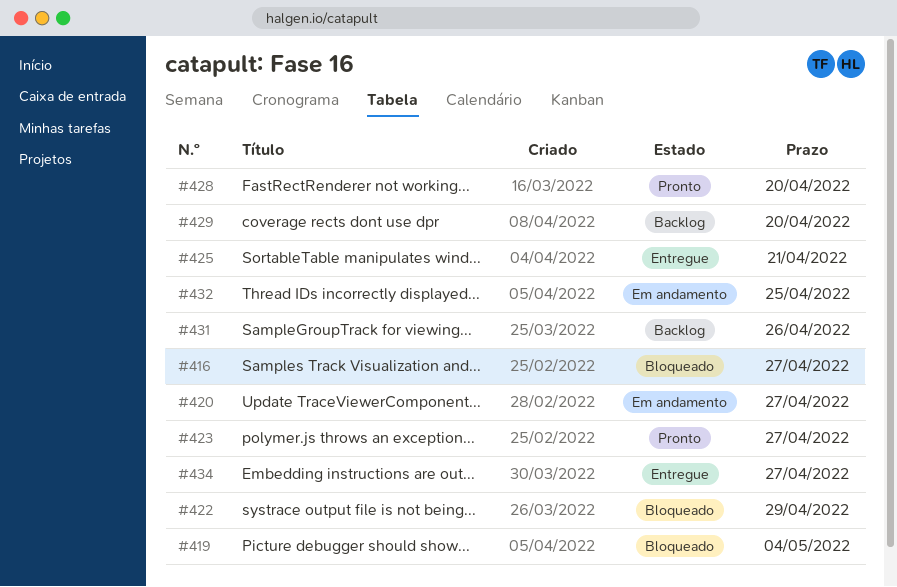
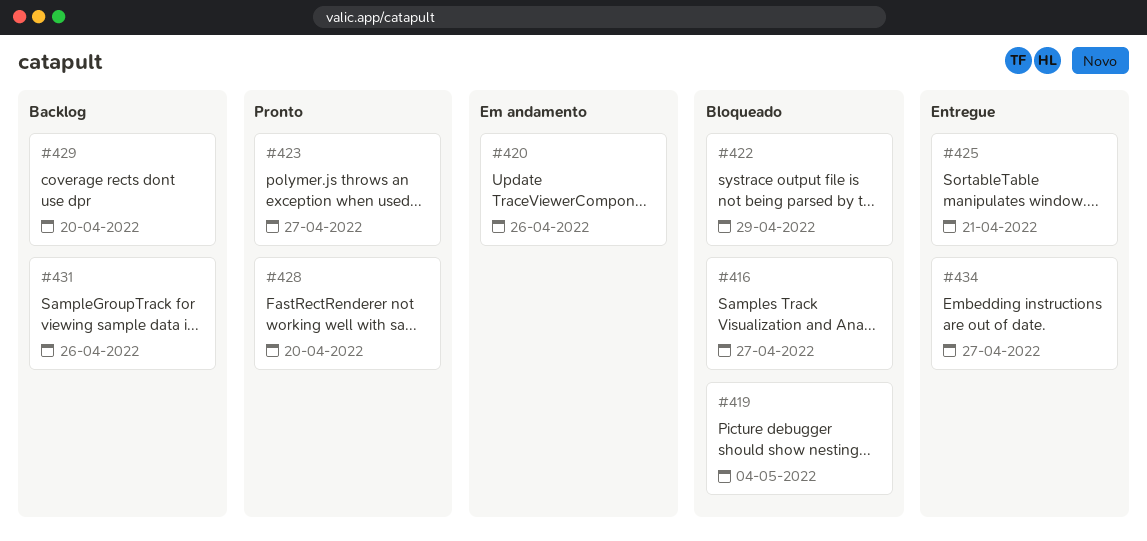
#420, due: Apr 27 -> Apr 26
#432: present -> none

